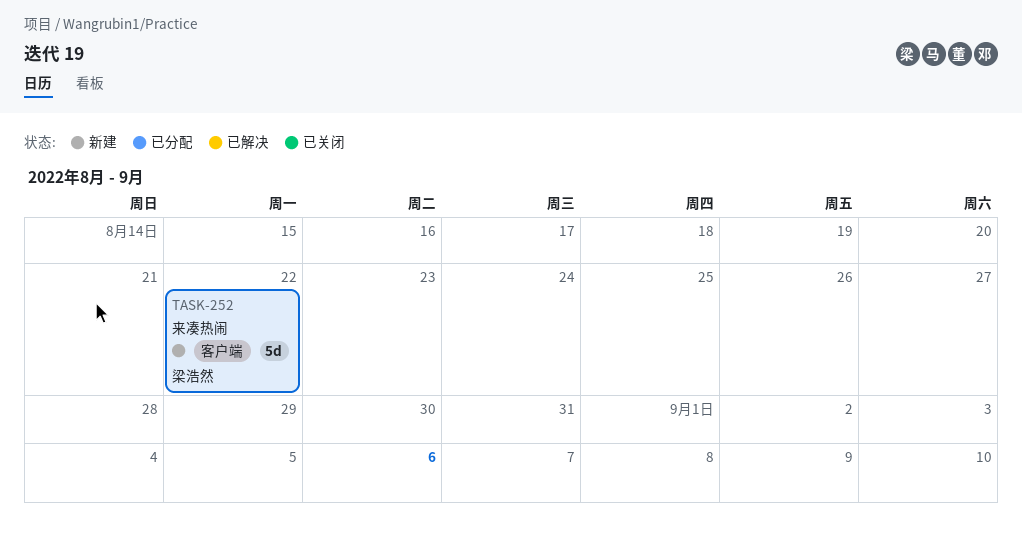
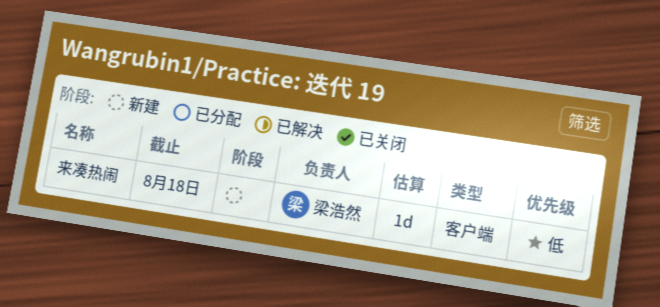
来凑热闹, estimate: 5d -> 1d
来凑热闹, due: Aug 22 -> Aug 18

